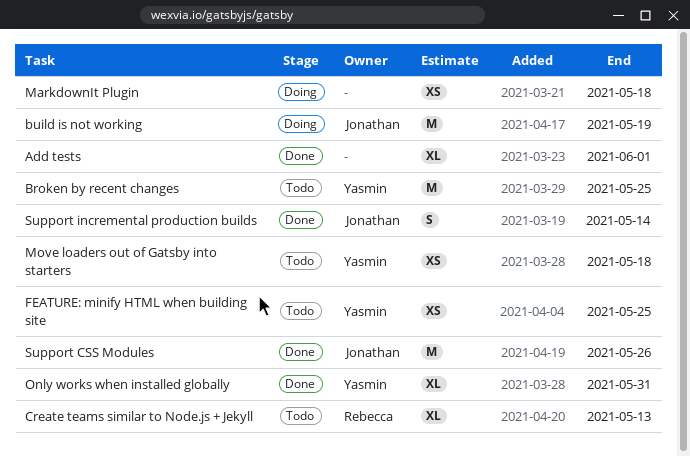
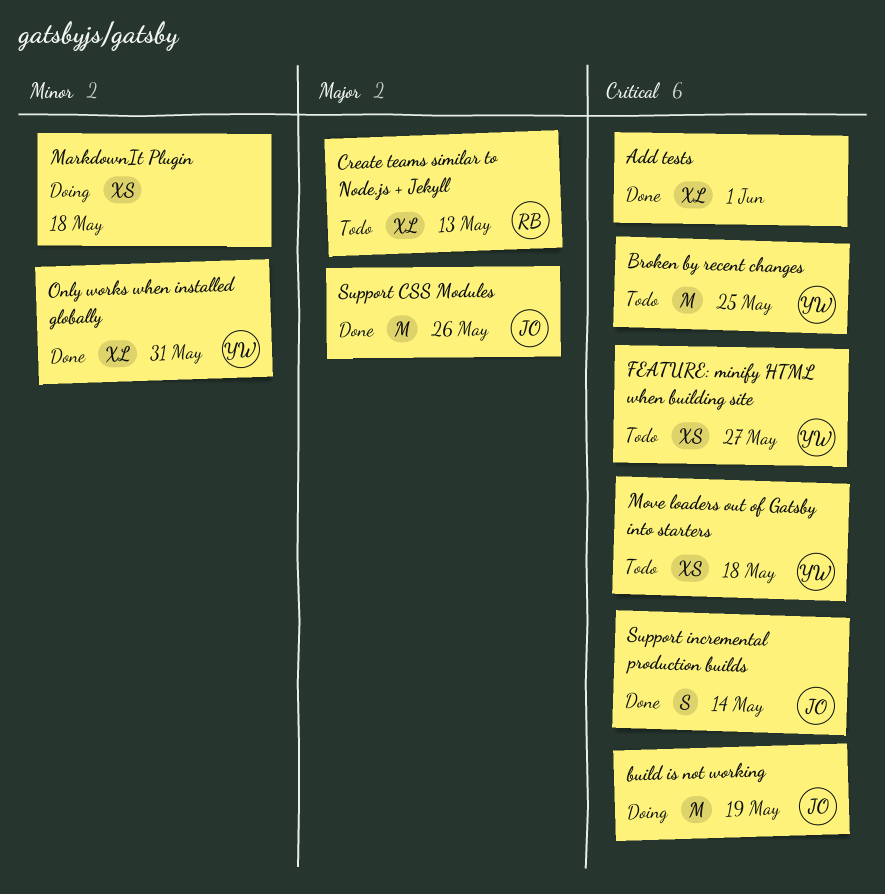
FEATURE: minify HTML when building site, due: May 25 -> May 27

